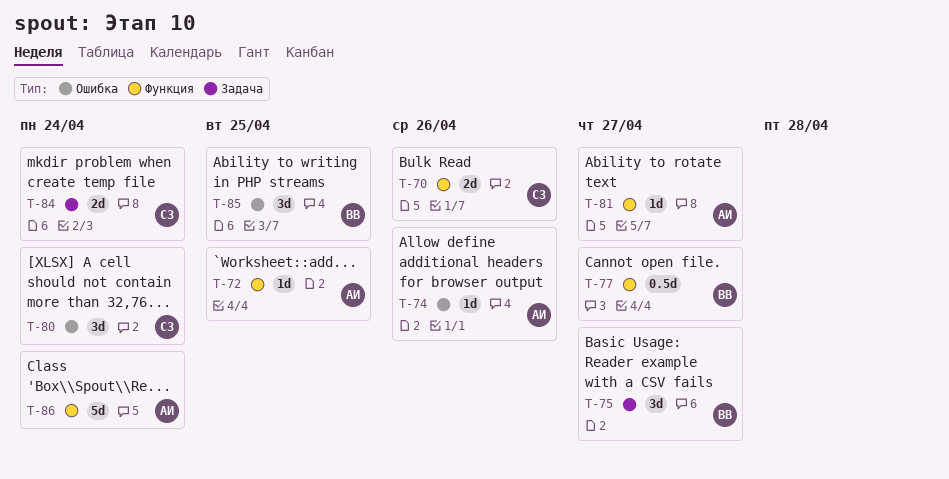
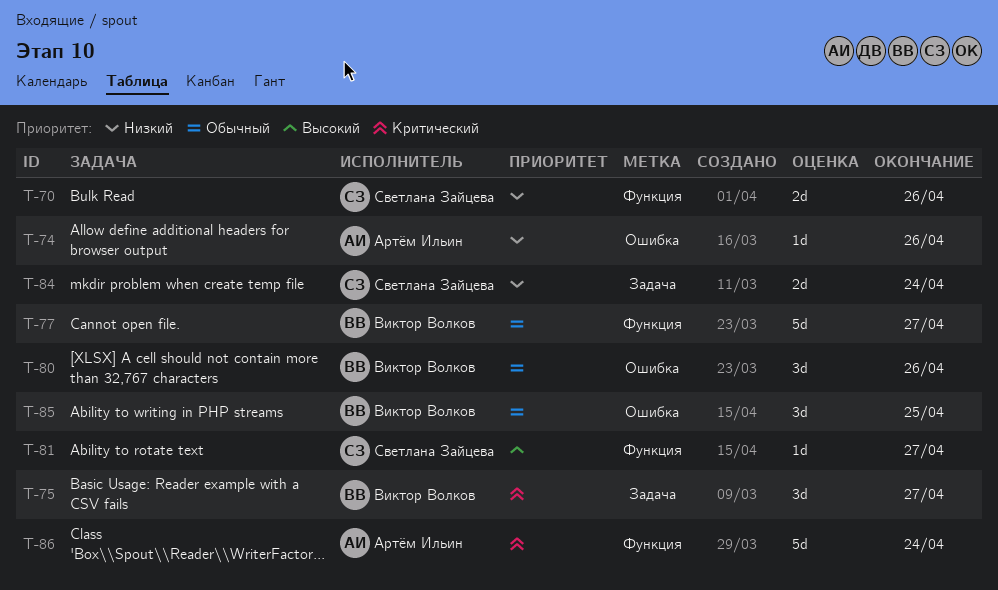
T-72: present -> none
T-77, estimate: 0.5d -> 5d
T-80, owner: Светлана Зайцева -> Виктор Волков
T-80, due: Apr 24 -> Apr 26
T-81, owner: Артём Ильин -> Светлана Зайцева

